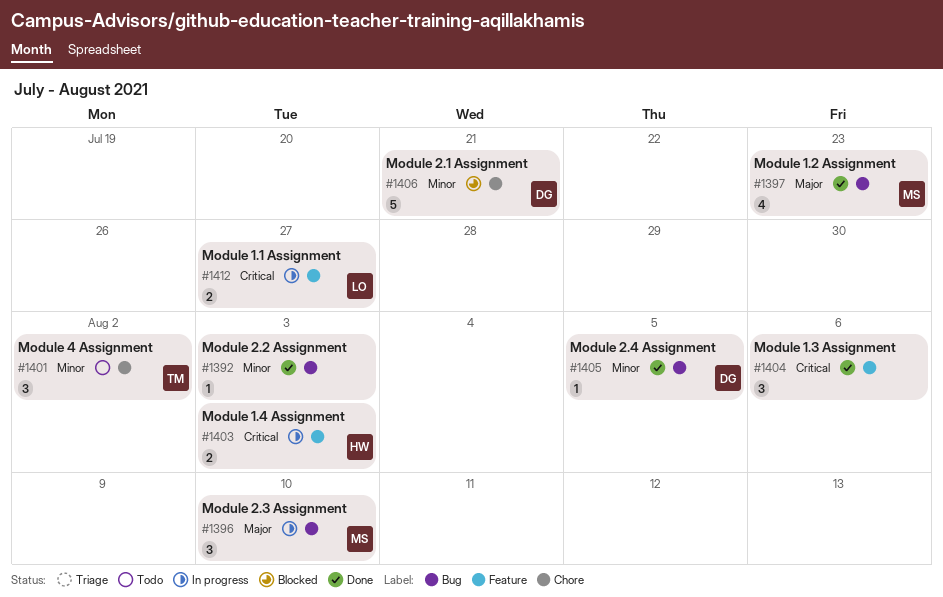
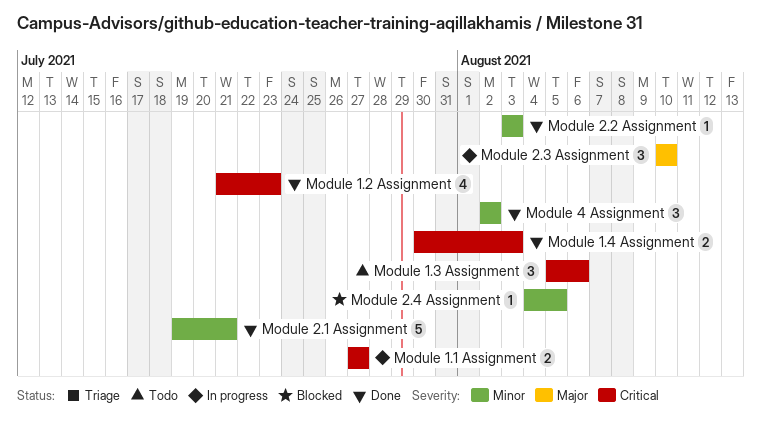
Module 1.2 Assignment, priority: Major -> Critical
Module 1.3 Assignment, status: Done -> Todo
Module 1.4 Assignment, status: In progress -> Done
Module 2.1 Assignment, status: Blocked -> Done
Module 2.4 Assignment, status: Done -> Blocked
Module 4 Assignment, status: Todo -> Done

